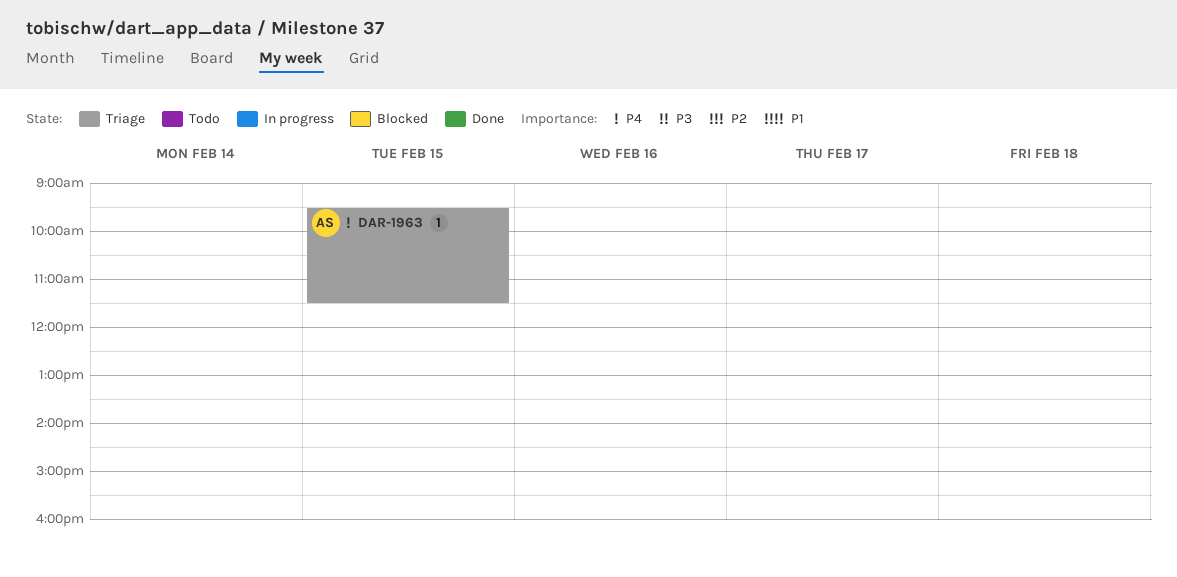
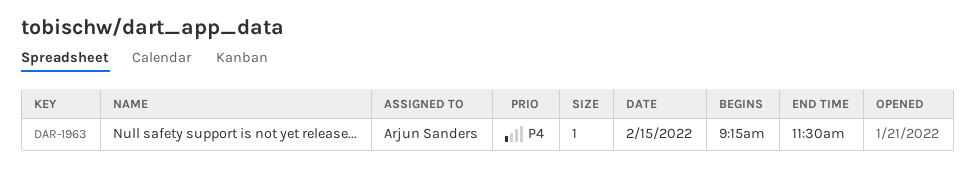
DAR-1963, begins: 09:30 -> 09:15

